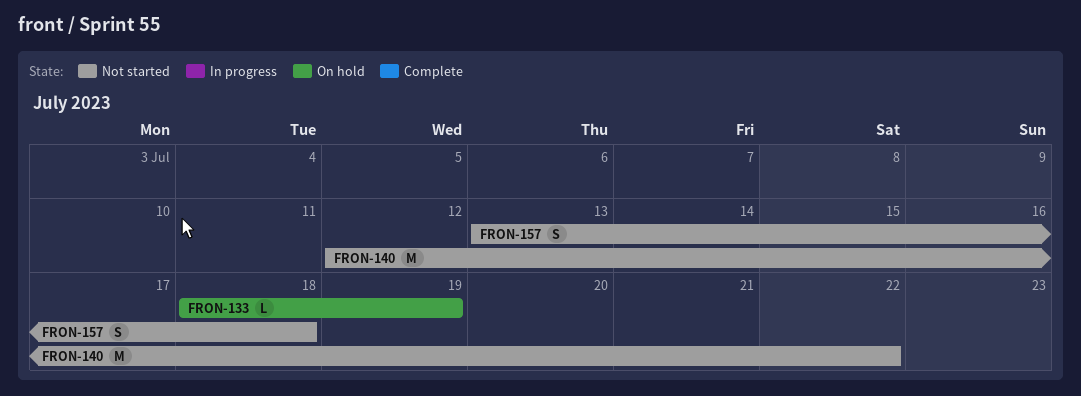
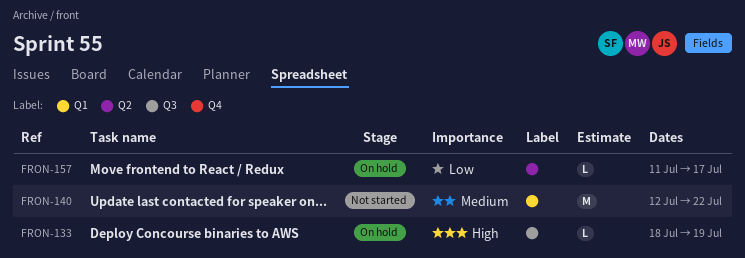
FRON-157, status: Not started -> On hold
FRON-157, estimate: S -> L
FRON-157, start: Jul 13 -> Jul 11
FRON-157, due: Jul 18 -> Jul 17

